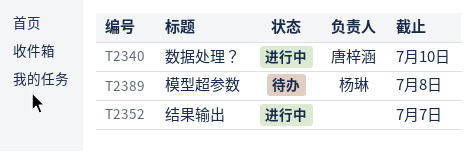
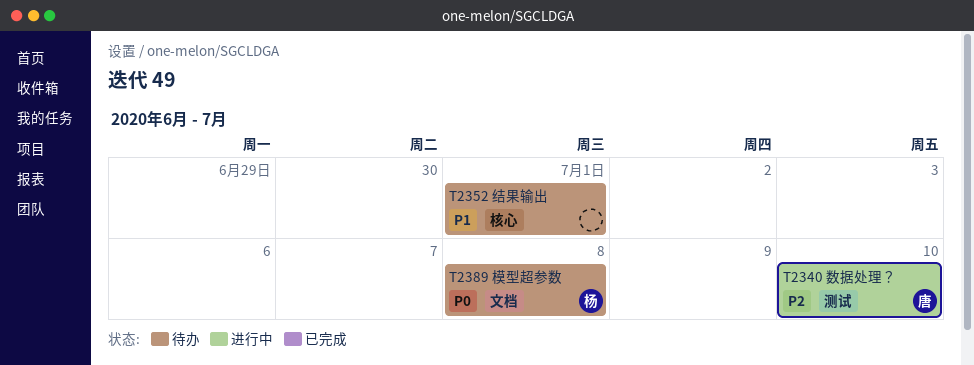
T2352, status: 进行中 -> 待办
T2352, due: Jul 7 -> Jul 1

